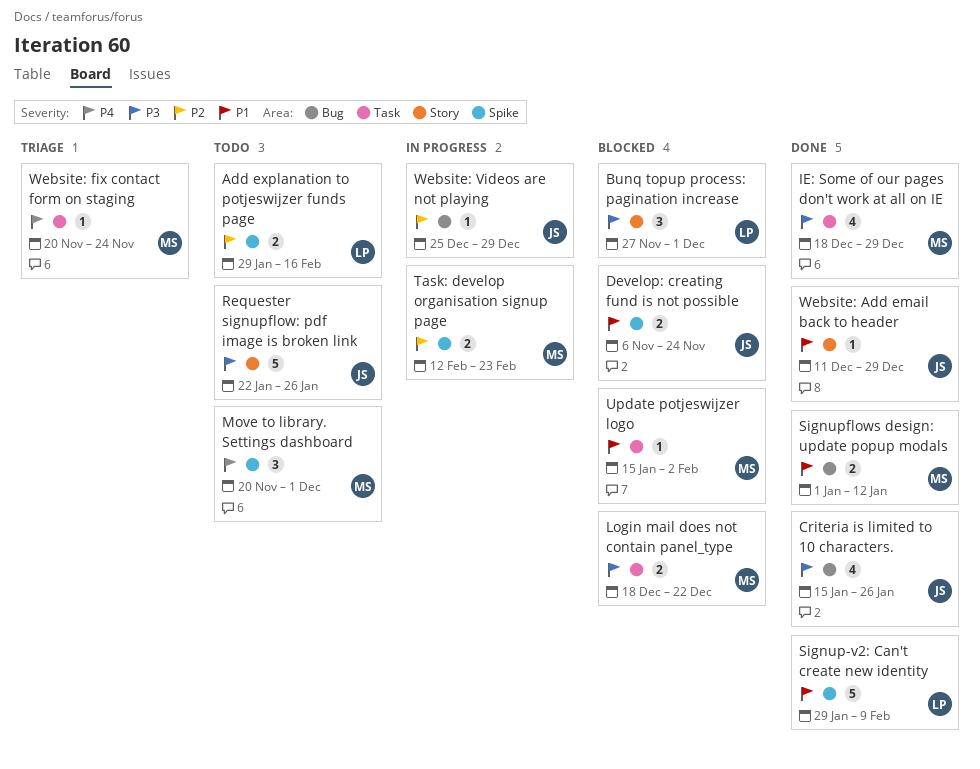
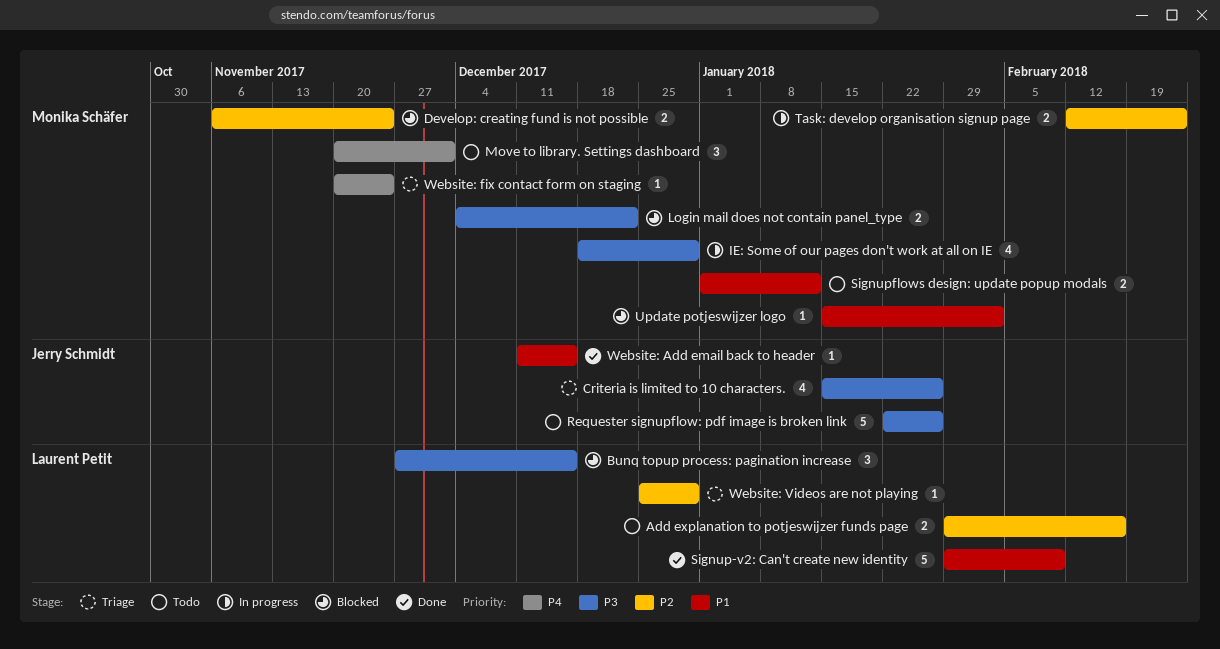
Bunq topup process: pagination increase, due: Dec 1 -> Dec 15
Criteria is limited to 10 characters., status: Done -> Triage
Develop: creating fund is not possible, owner: Jerry Schmidt -> Monika Schäfer
Develop: creating fund is not possible, priority: P1 -> P2
IE: Some of our pages don't work at all on IE, status: Done -> In progress
Login mail does not contain panel_type, start: Dec 18 -> Dec 4
Signupflows design: update popup modals, status: Done -> Todo
Website: Add email back to header, due: Dec 29 -> Dec 15
Website: Videos are not playing, status: In progress -> Triage
Website: Videos are not playing, owner: Jerry Schmidt -> Laurent Petit

